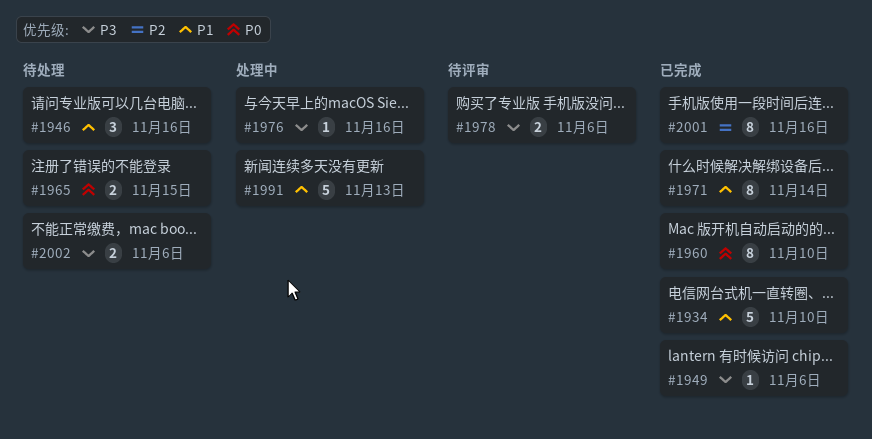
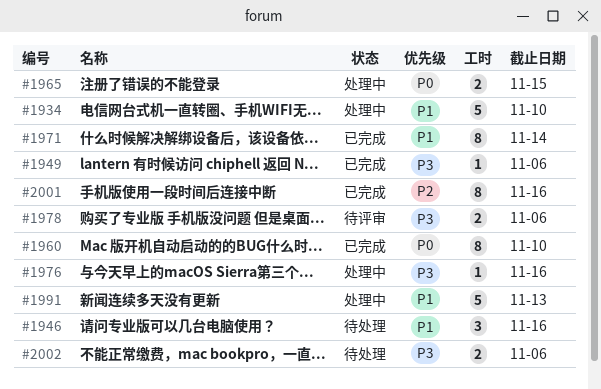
#1934, status: 已完成 -> 处理中
#1965, status: 待处理 -> 处理中

